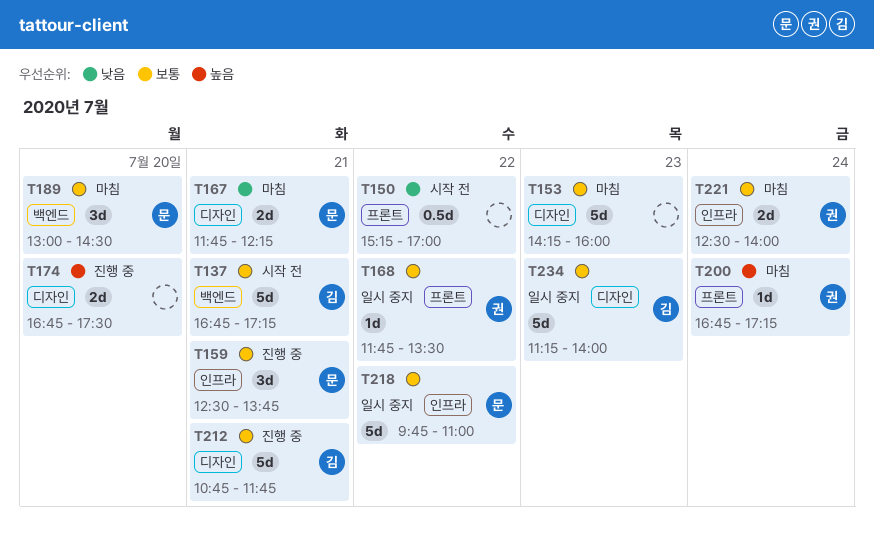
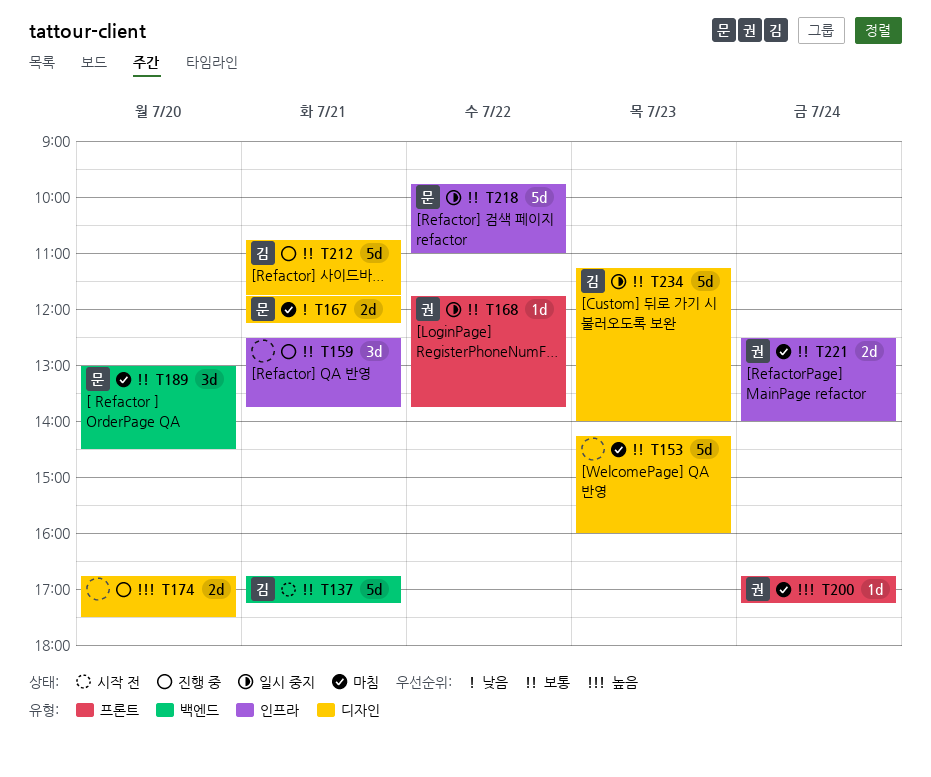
T150: present -> none
T159, owner: 문 -> none
T168, ends: 13:30 -> 13:45

